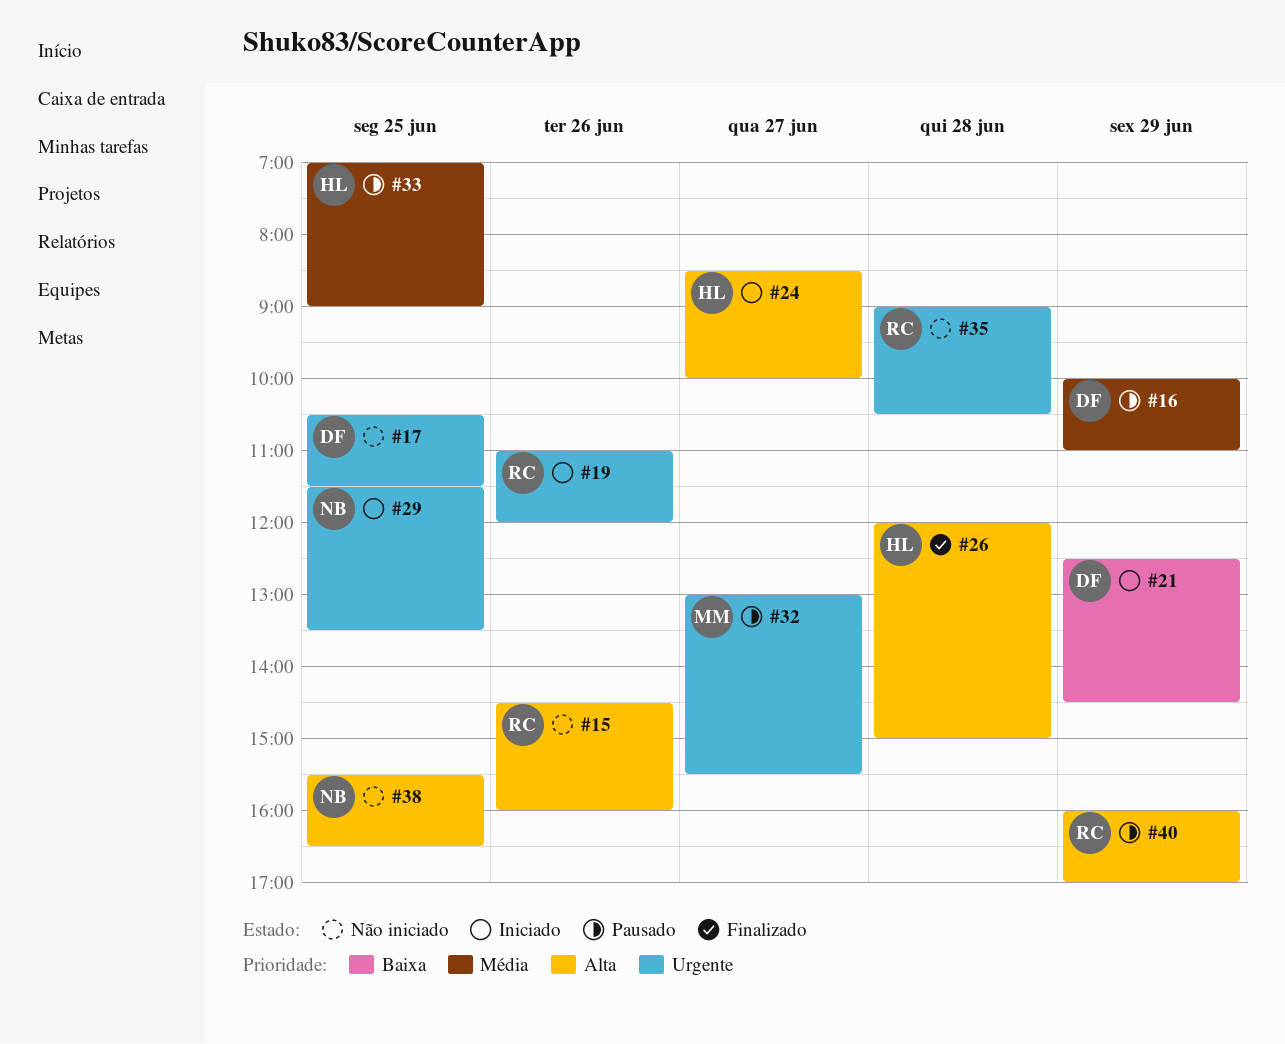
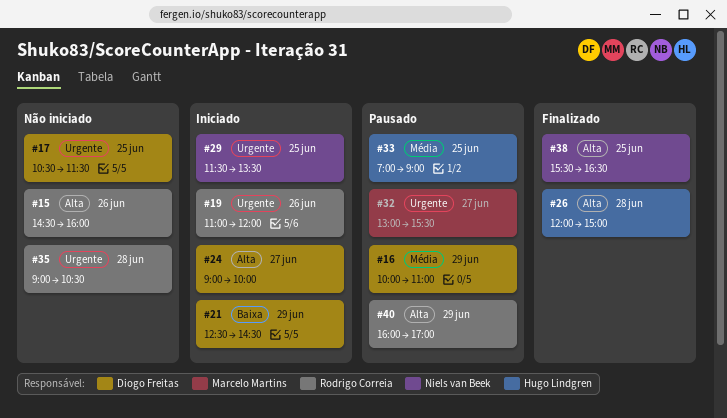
#24, owner: Hugo Lindgren -> Diogo Freitas
#24, begins: 08:30 -> 09:00
#38, status: Não iniciado -> Finalizado

